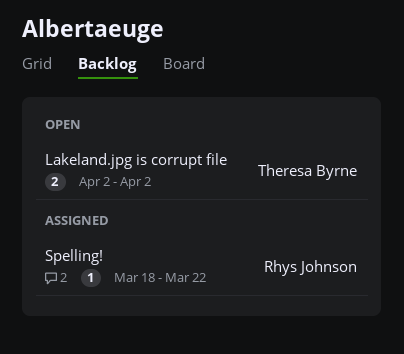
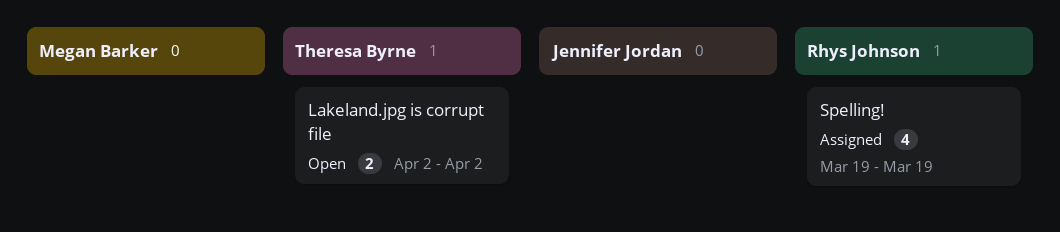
Spelling!, estimate: 1 -> 4
Spelling!, start: Mar 18 -> Mar 19
Spelling!, due: Mar 22 -> Mar 19

